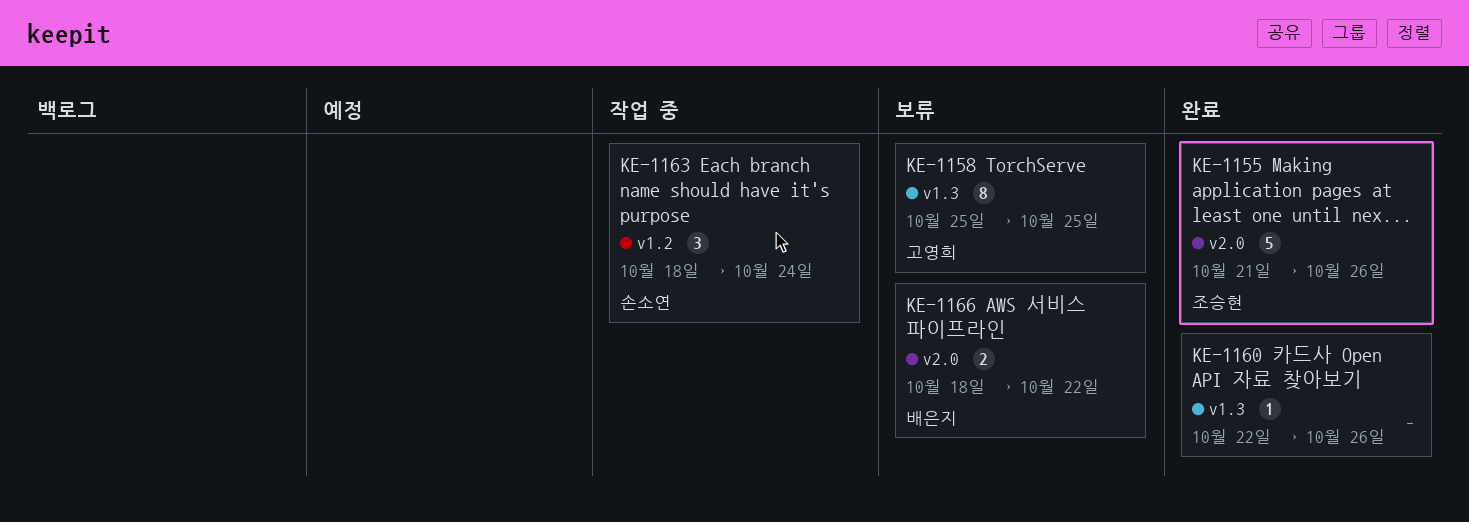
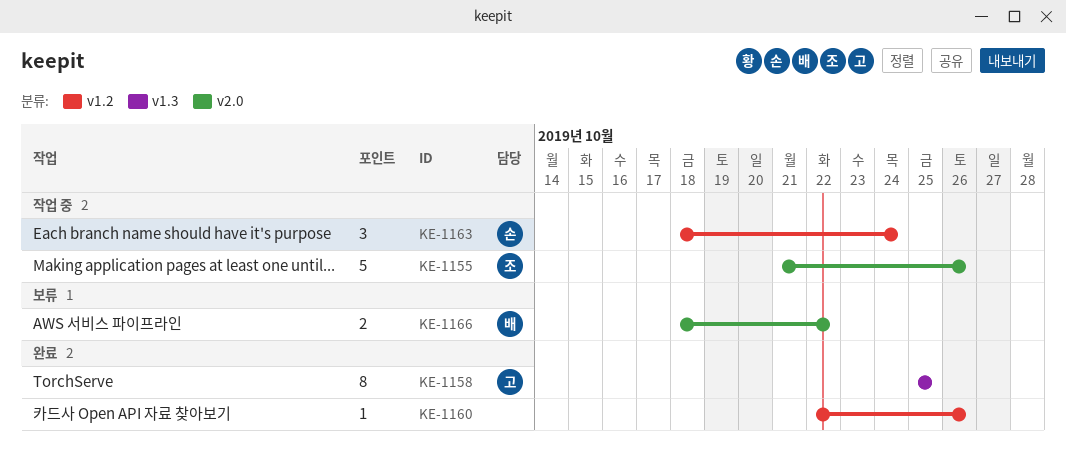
KE-1155, status: 완료 -> 작업 중
KE-1158, status: 보류 -> 완료
KE-1160, label: v1.3 -> v1.2

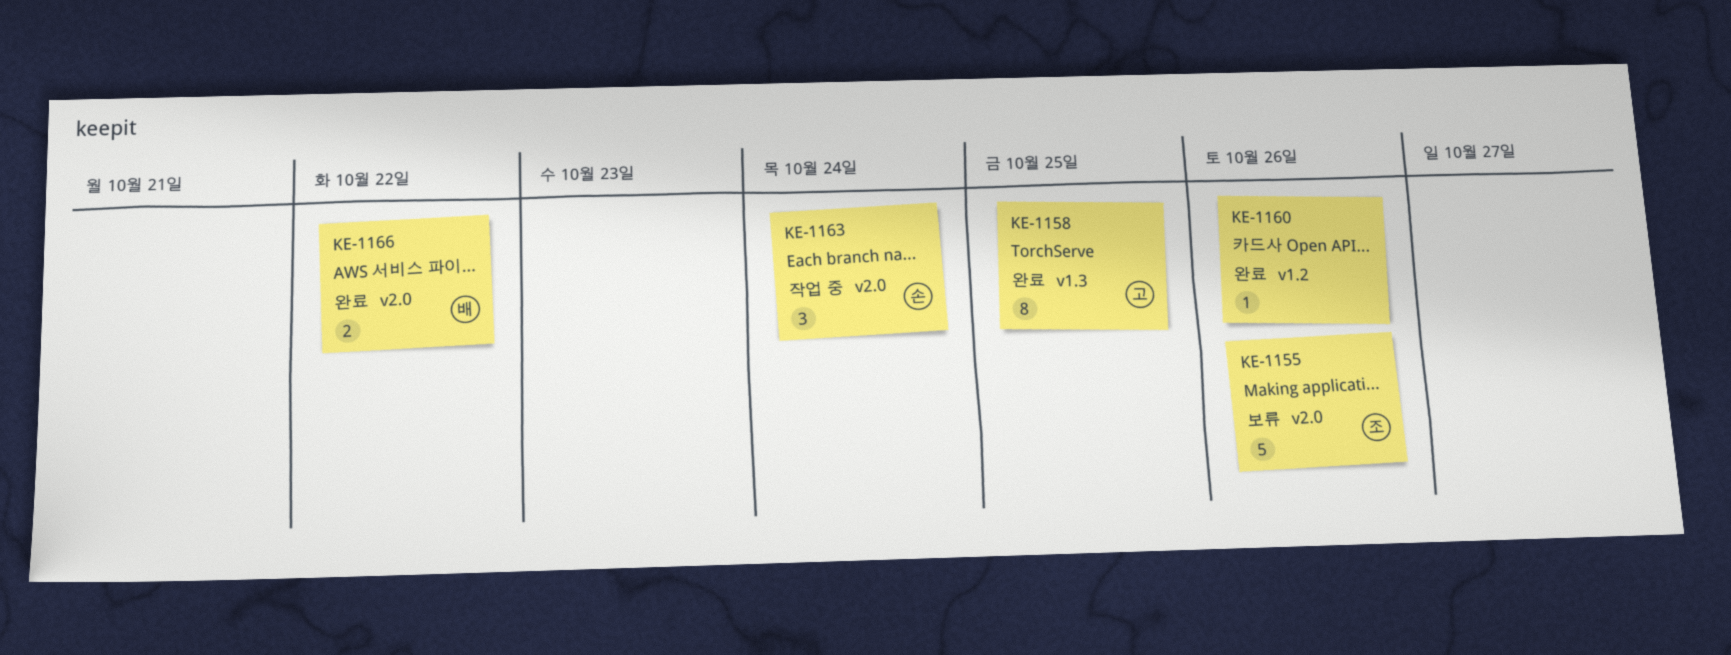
KE-1155, status: 작업 중 -> 보류
KE-1163, label: v1.2 -> v2.0
KE-1166, status: 보류 -> 완료

